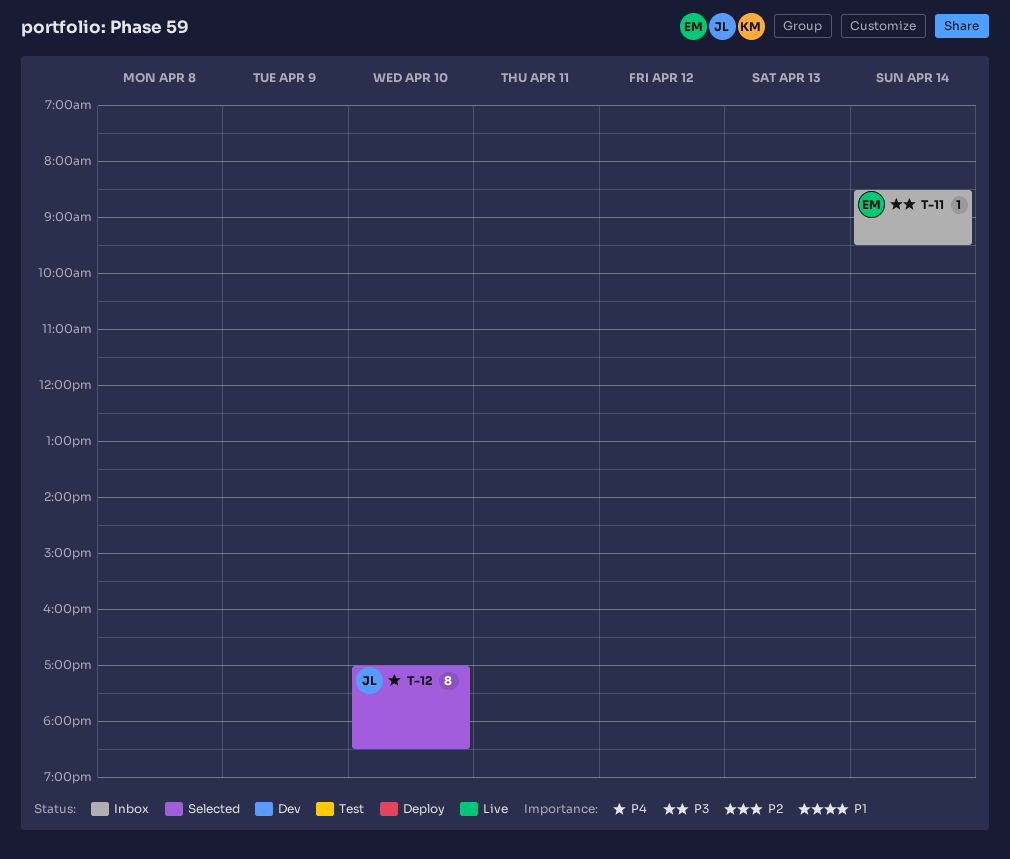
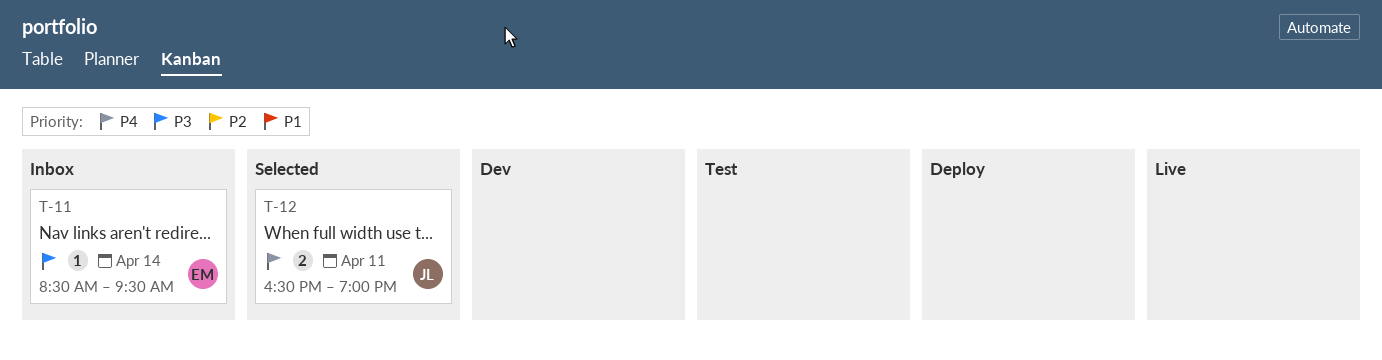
T-12, estimate: 8 -> 2
T-12, day: Apr 10 -> Apr 11
T-12, begins: 17:00 -> 16:30
T-12, ends: 18:30 -> 19:00

